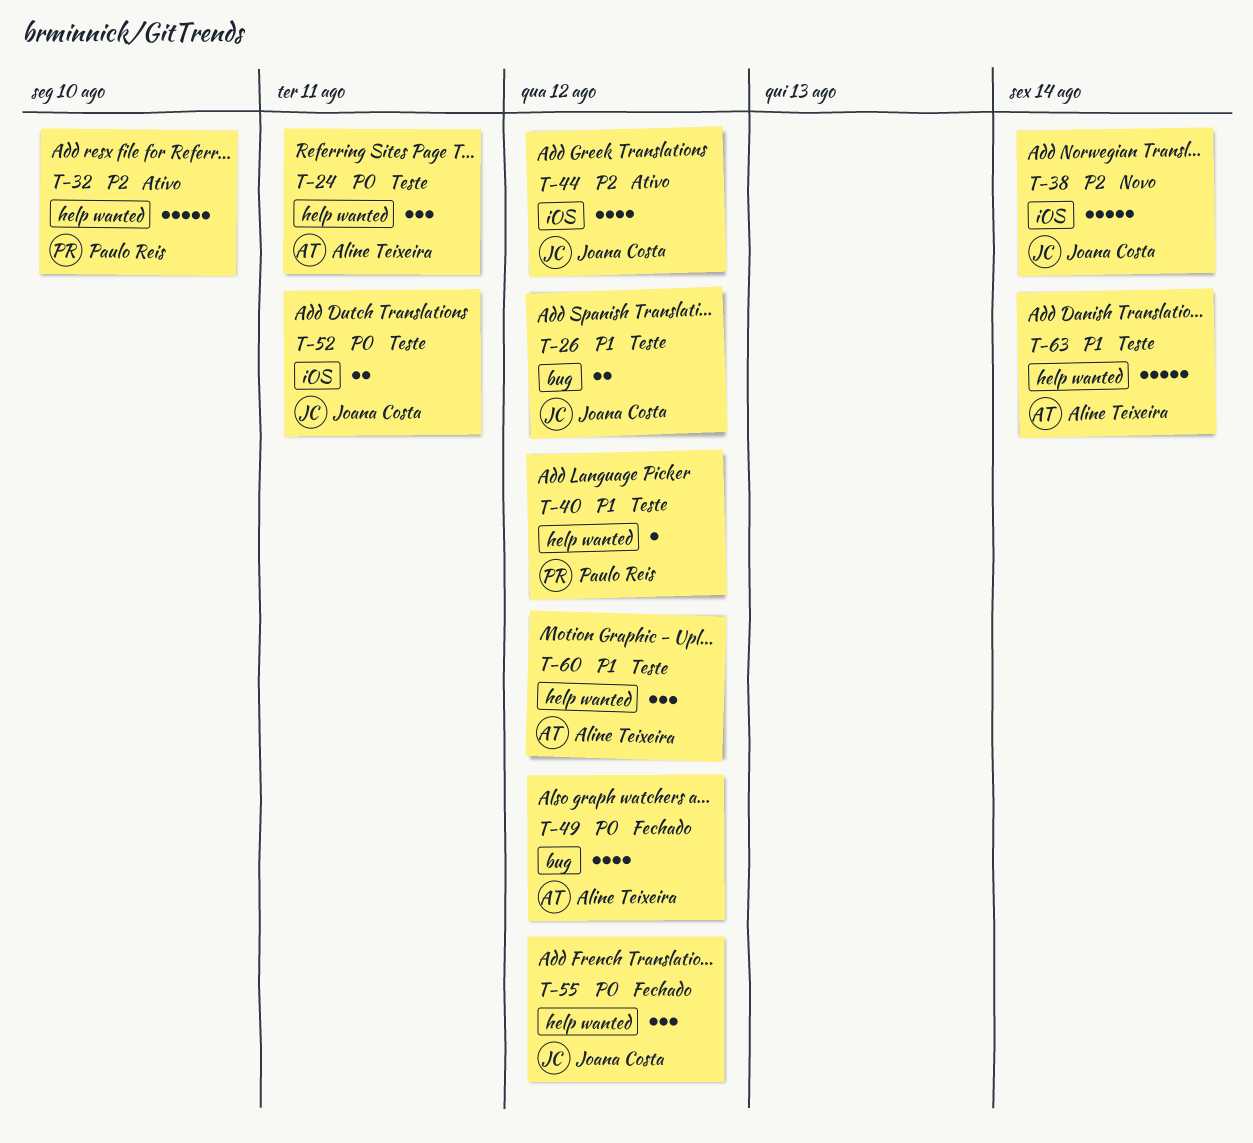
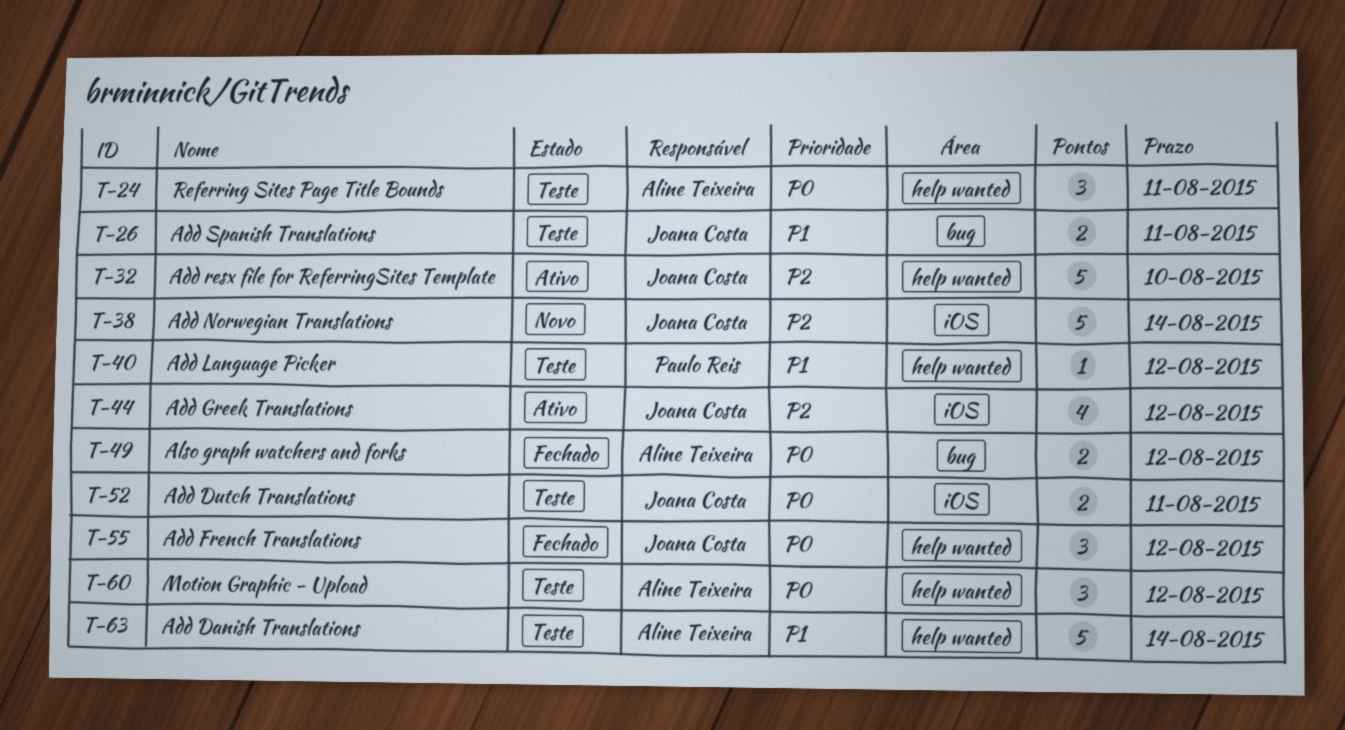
T-26, due: Aug 12 -> Aug 11
T-32, owner: Paulo Reis -> Joana Costa
T-49, estimate: 4 -> 2
T-60, priority: P1 -> P0

